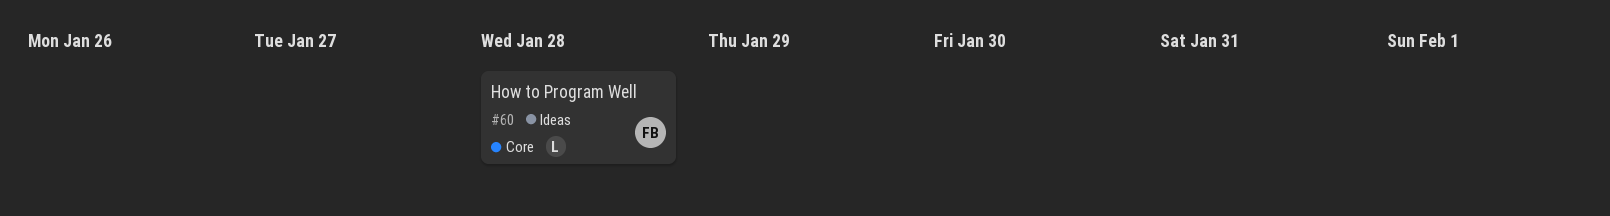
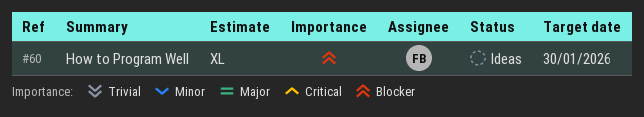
#60, estimate: L -> XL
#60, due: Jan 28 -> Jan 30

